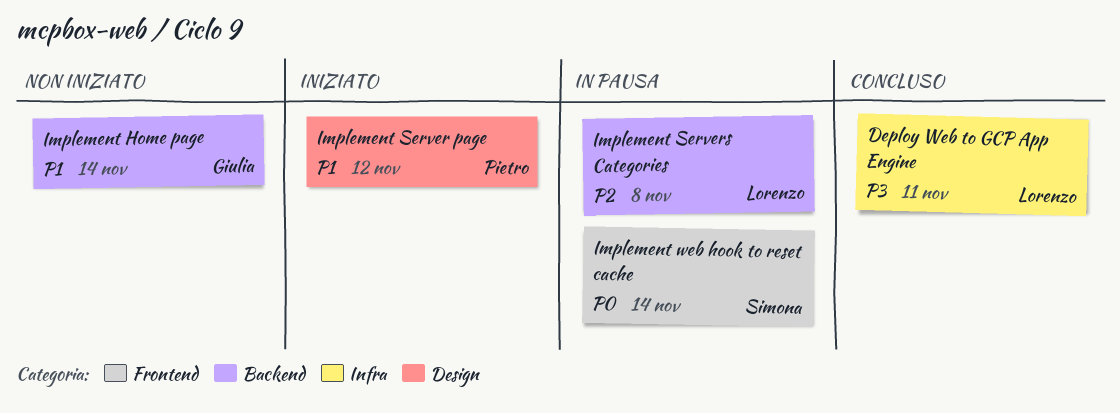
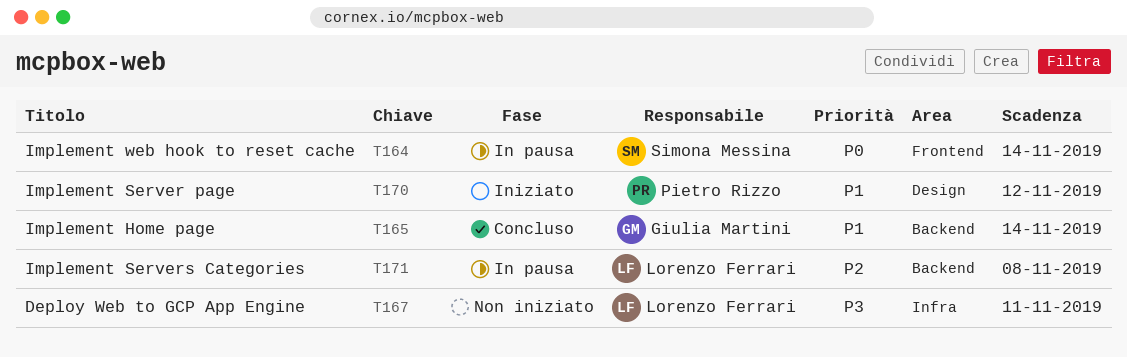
Deploy Web to GCP App Engine, status: Concluso -> Non iniziato
Implement Home page, status: Non iniziato -> Concluso

